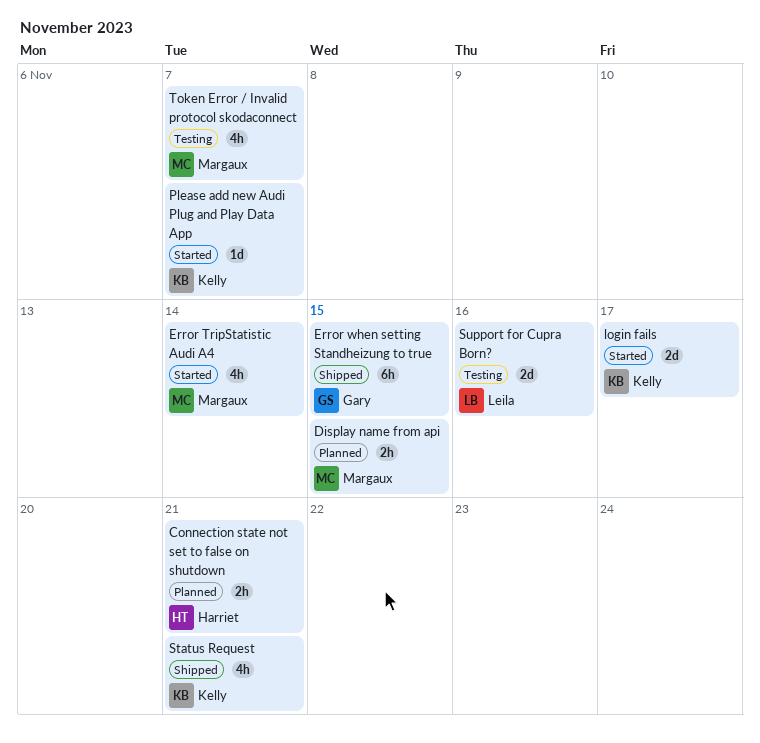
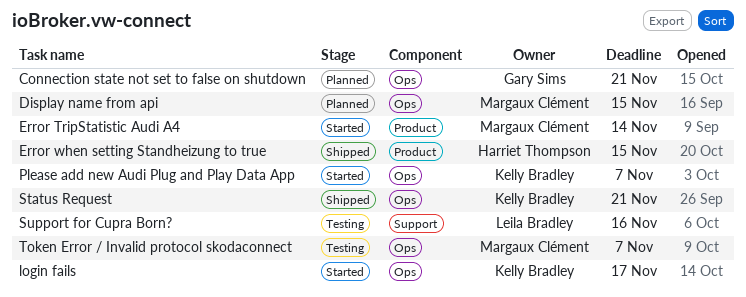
Connection state not set to false on shutdown, owner: Harriet Thompson -> Gary Sims
Error when setting Standheizung to true, owner: Gary Sims -> Harriet Thompson

